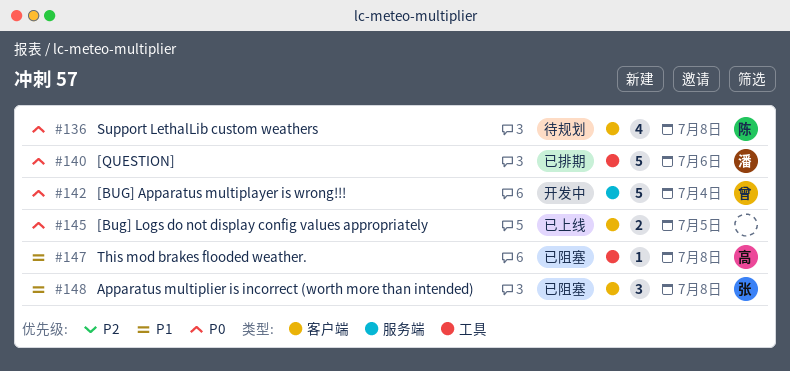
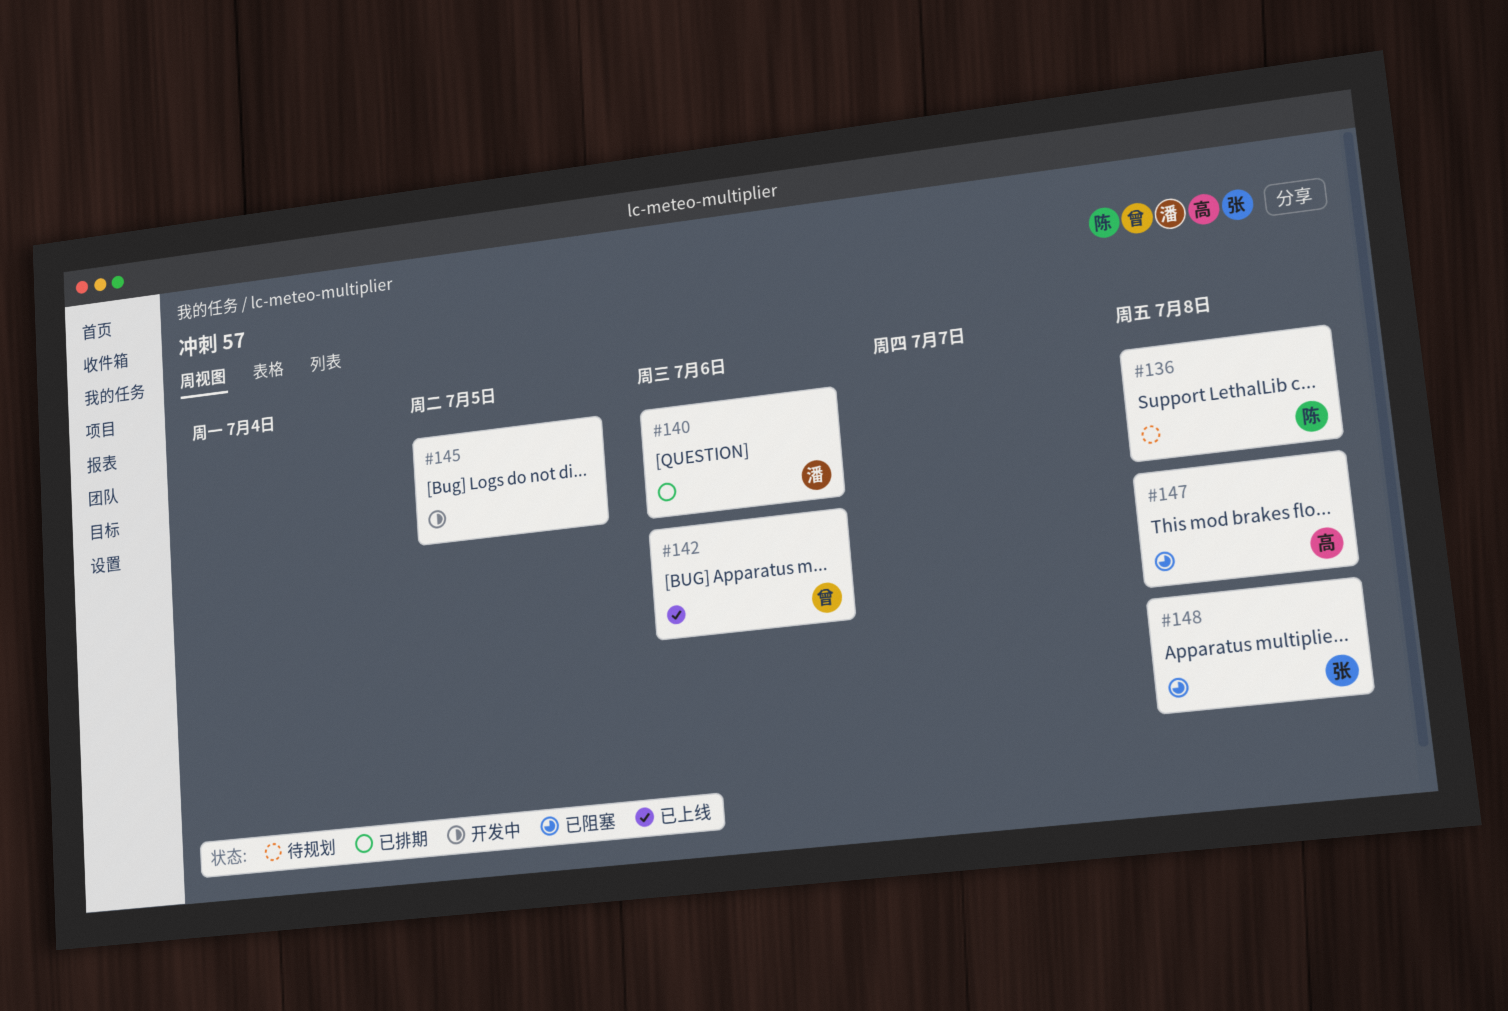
#142, status: 开发中 -> 已上线
#142, due: Jul 4 -> Jul 6
#145, status: 已上线 -> 开发中

